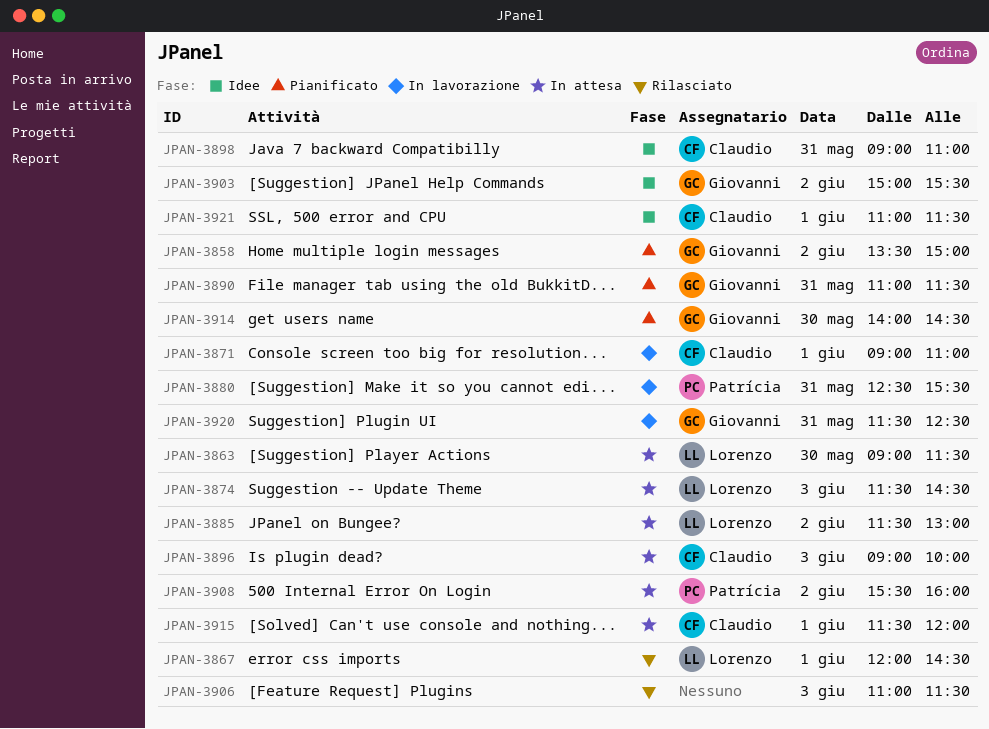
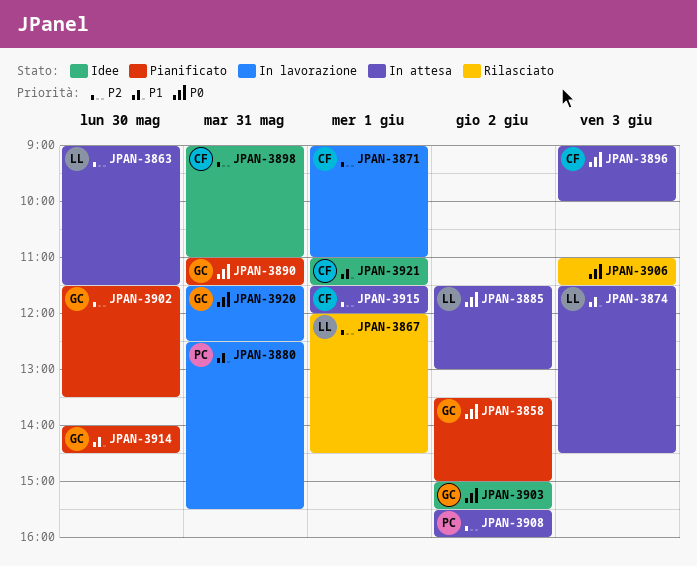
JPAN-3902: none -> present

